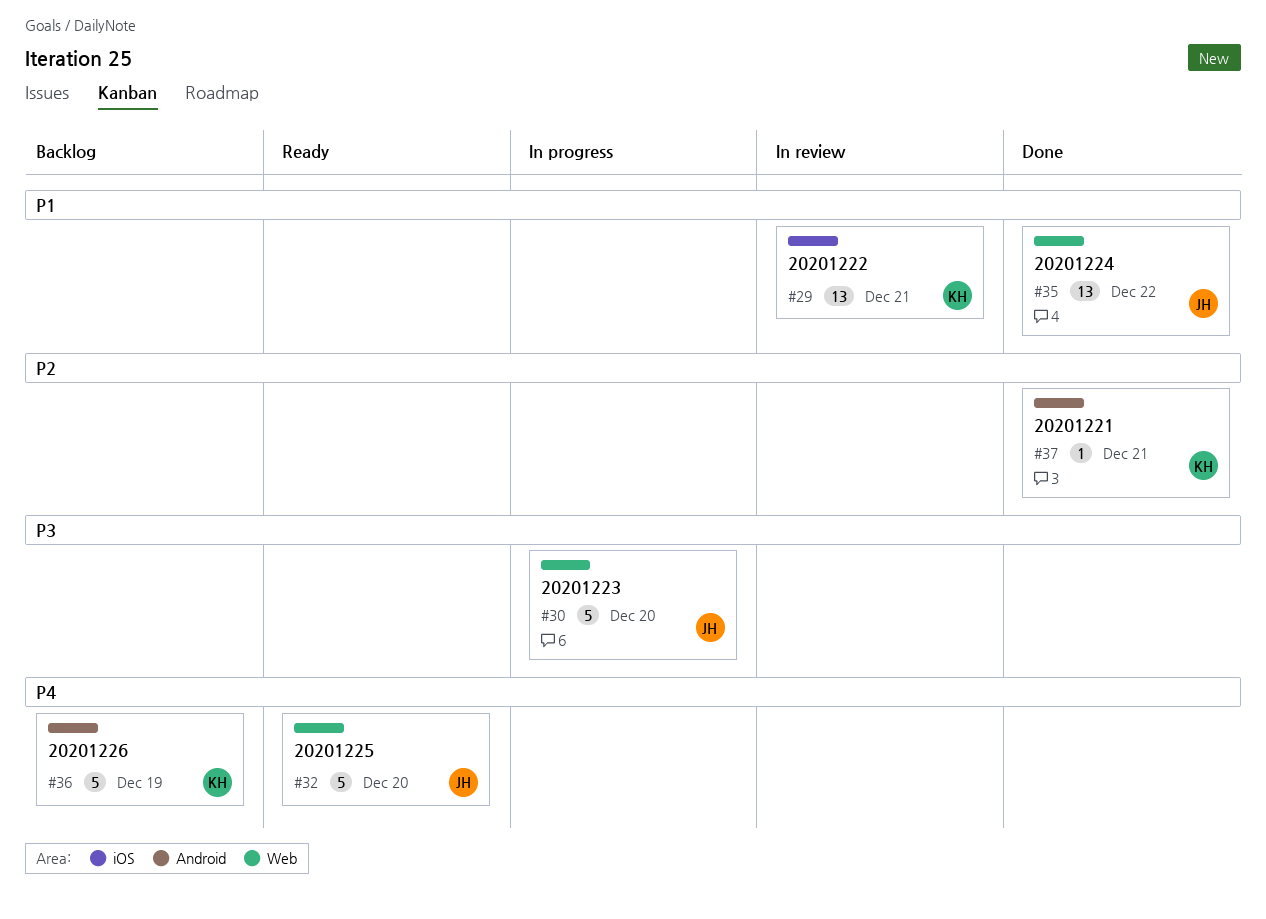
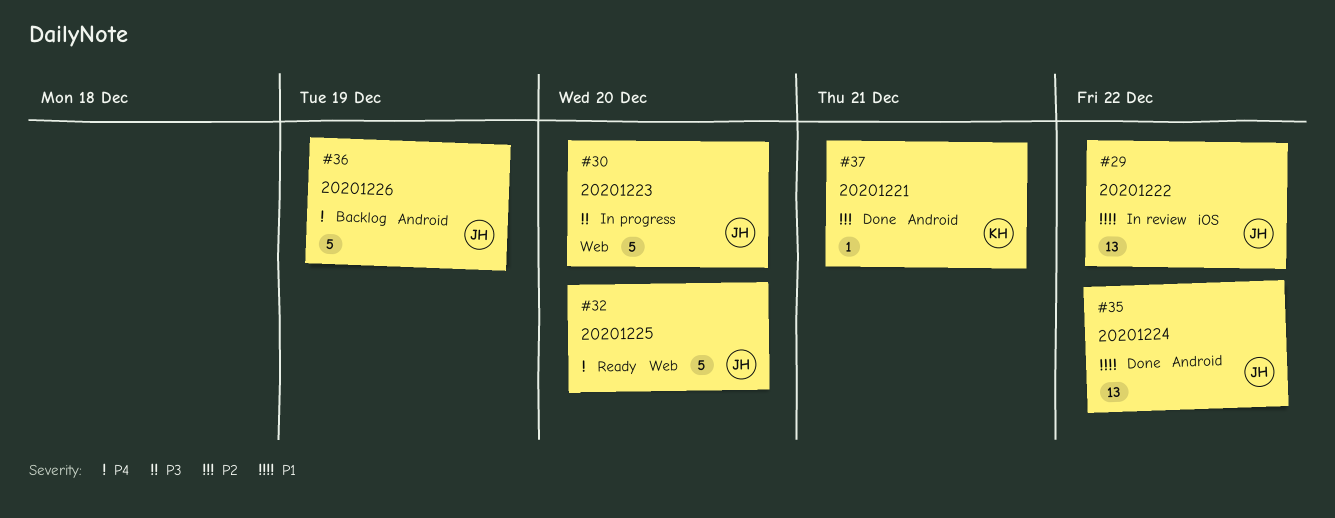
#29, owner: KH -> JH
#29, due: Dec 21 -> Dec 22
#35, label: Web -> Android
#36, owner: KH -> JH

